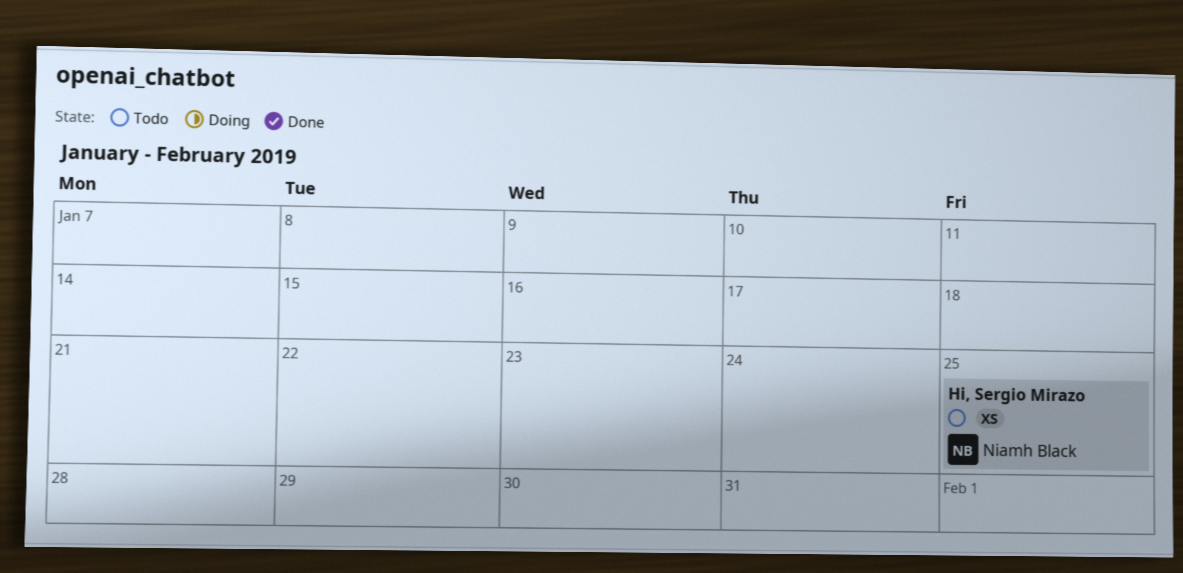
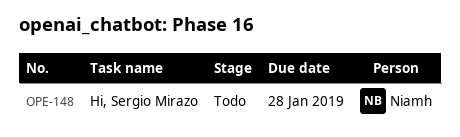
Hi, Sergio Mirazo, due: Jan 25 -> Jan 28

